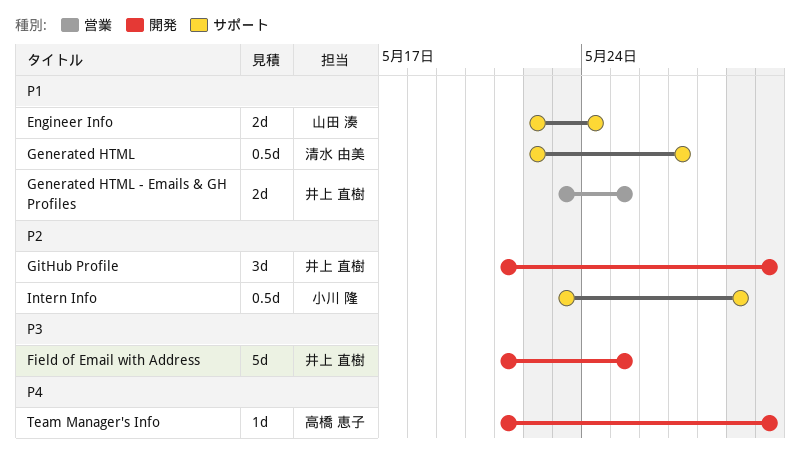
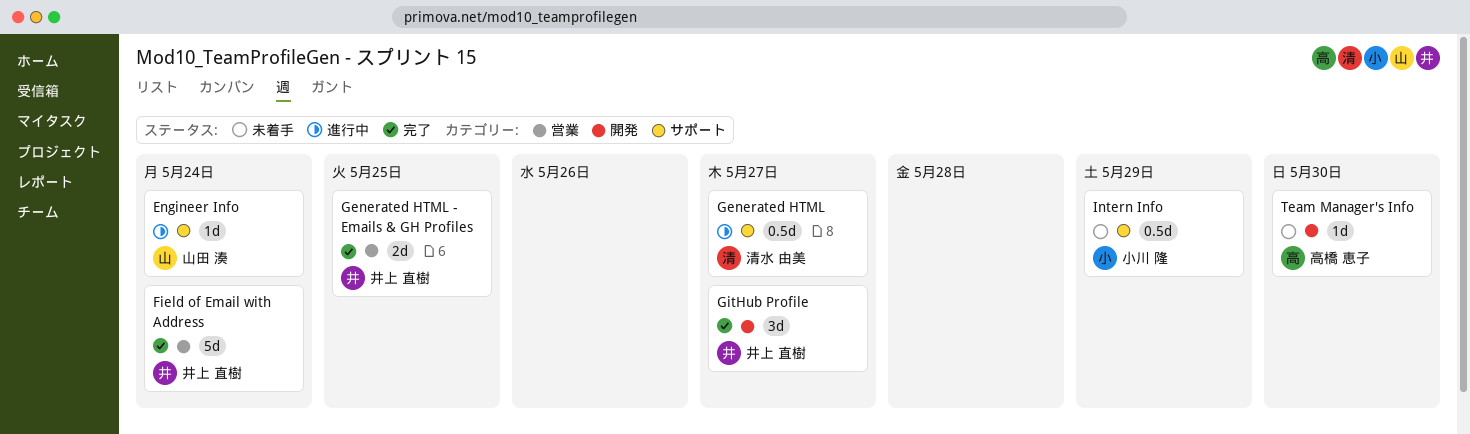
Engineer Info, estimate: 2d -> 1d
Field of Email with Address, label: 開発 -> 営業
Field of Email with Address, due: May 25 -> May 24
GitHub Profile, due: May 30 -> May 27

